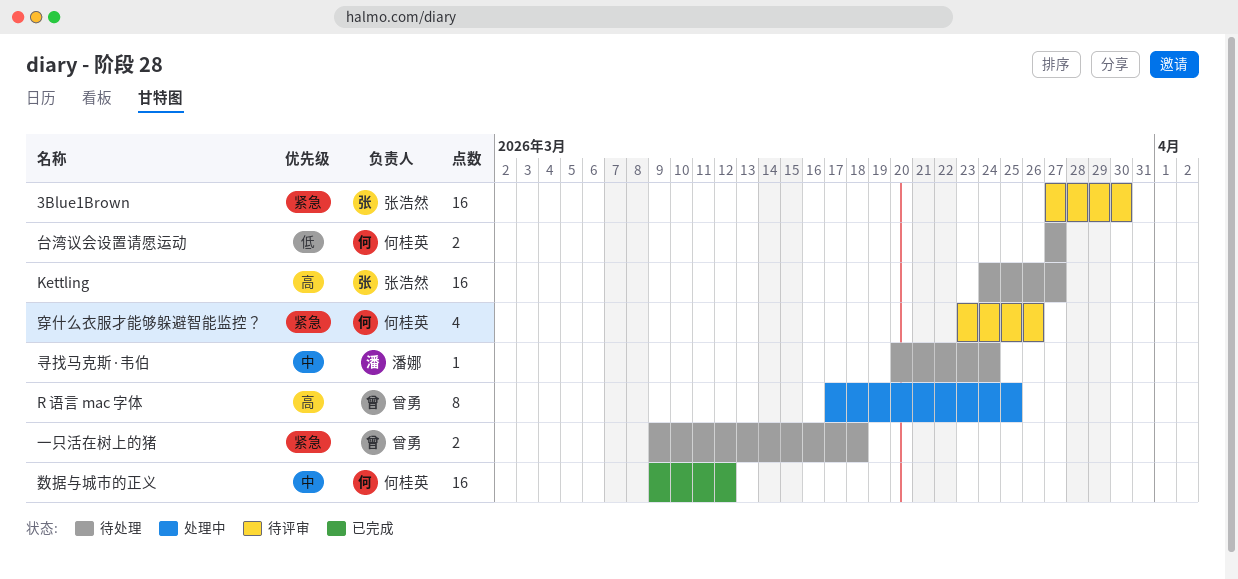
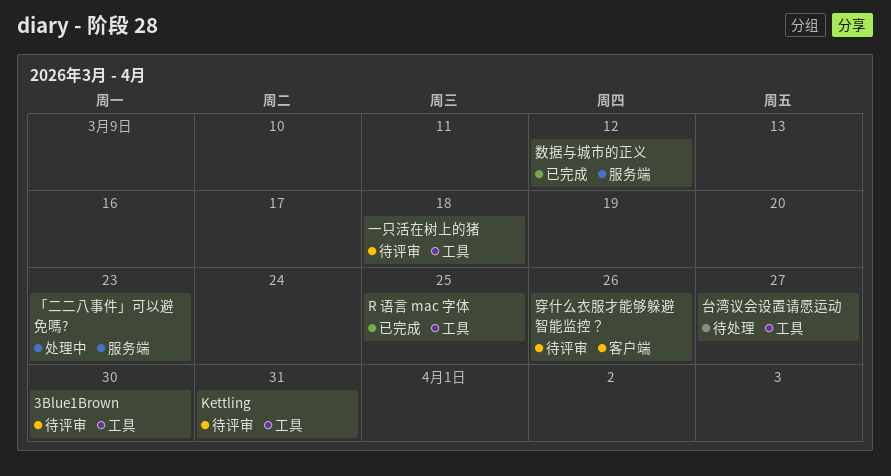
Kettling, status: 待处理 -> 待评审
Kettling, due: Mar 27 -> Mar 31
R 语言 mac 字体, status: 处理中 -> 已完成
「二二八事件」可以避免嗎?: none -> present
一只活在树上的猪, status: 待处理 -> 待评审
寻找马克斯·韦伯: present -> none

